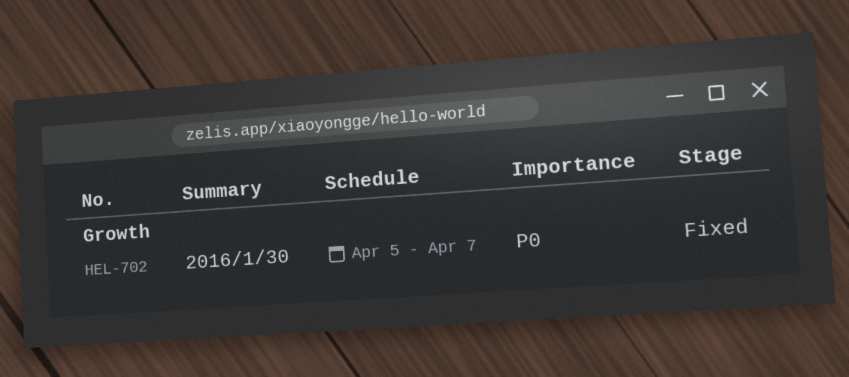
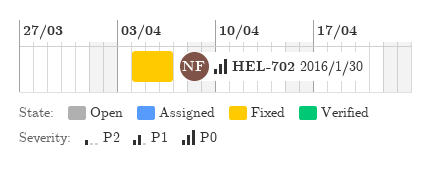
HEL-702, start: Apr 5 -> Apr 4
HEL-702, due: Apr 7 -> Apr 6

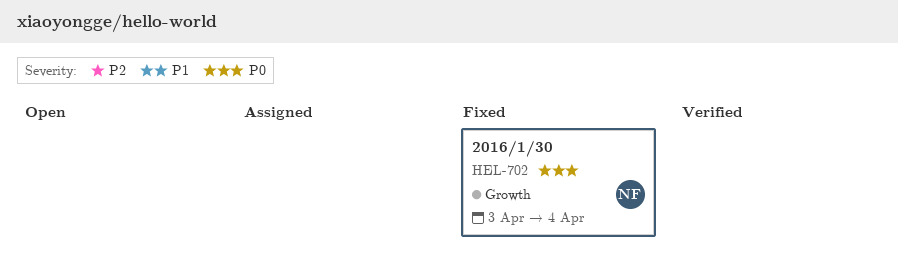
HEL-702, start: Apr 4 -> Apr 3
HEL-702, due: Apr 6 -> Apr 4

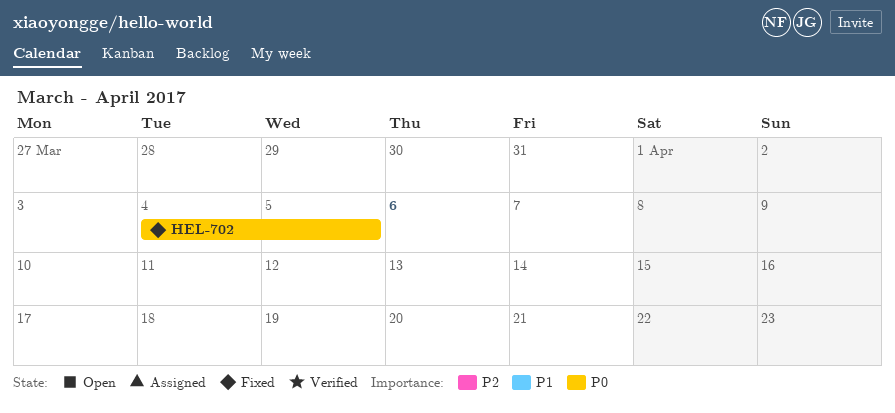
HEL-702, start: Apr 3 -> Apr 4
HEL-702, due: Apr 4 -> Apr 5

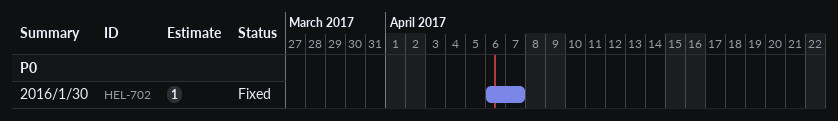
HEL-702, start: Apr 4 -> Apr 6
HEL-702, due: Apr 5 -> Apr 7

